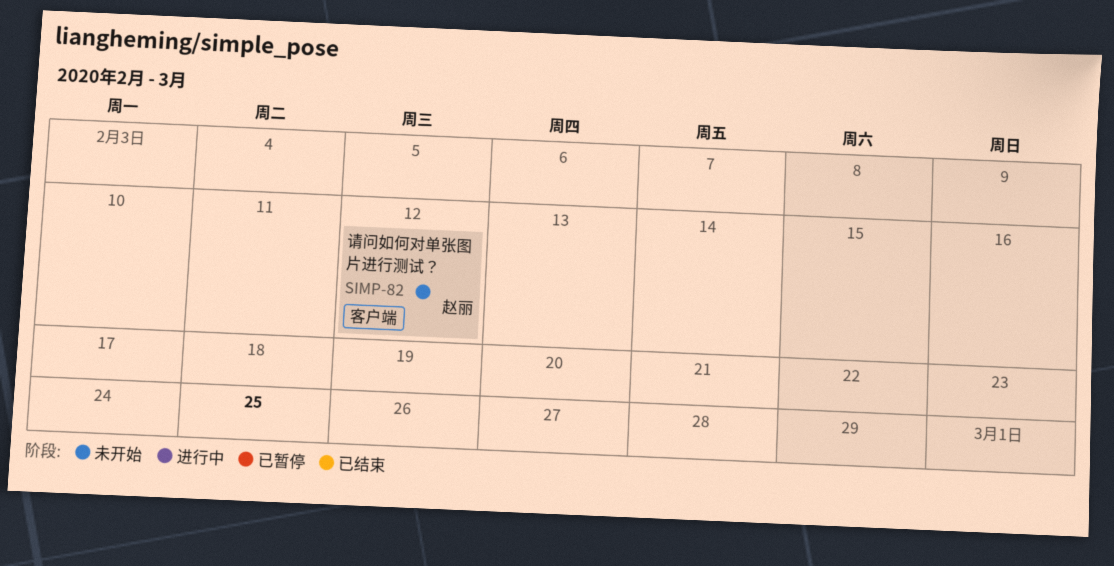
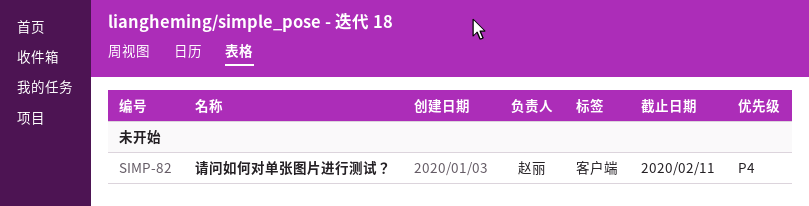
SIMP-82, due: Feb 12 -> Feb 11

